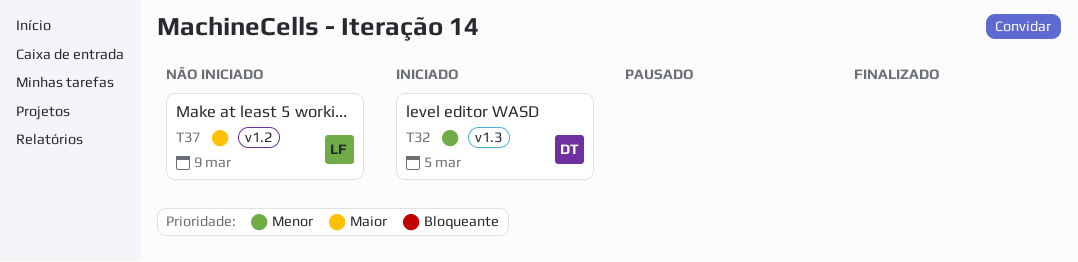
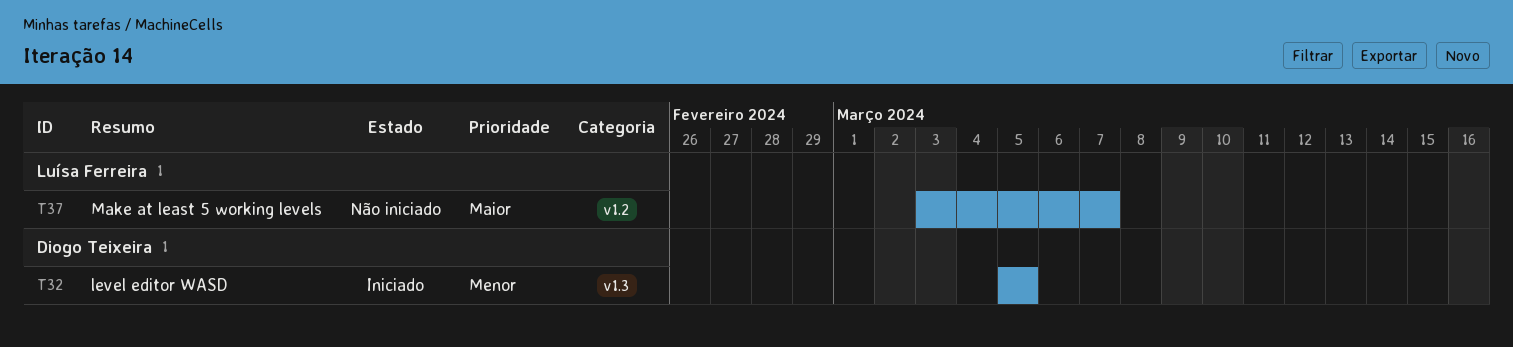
T37, due: Mar 9 -> Mar 7

